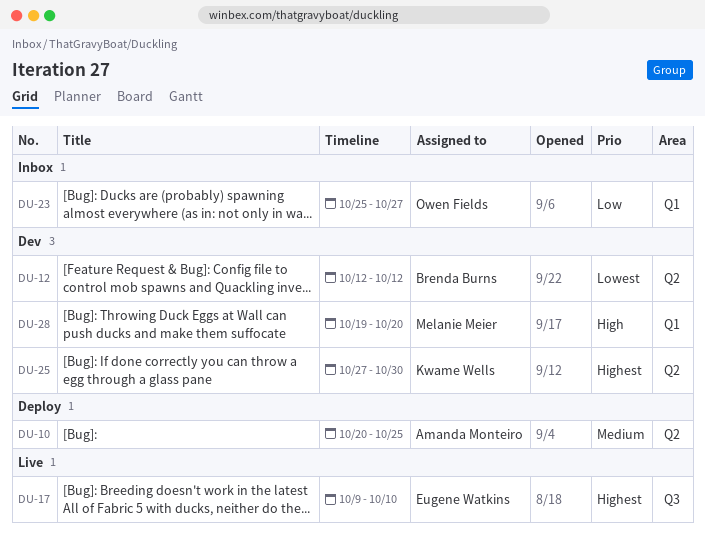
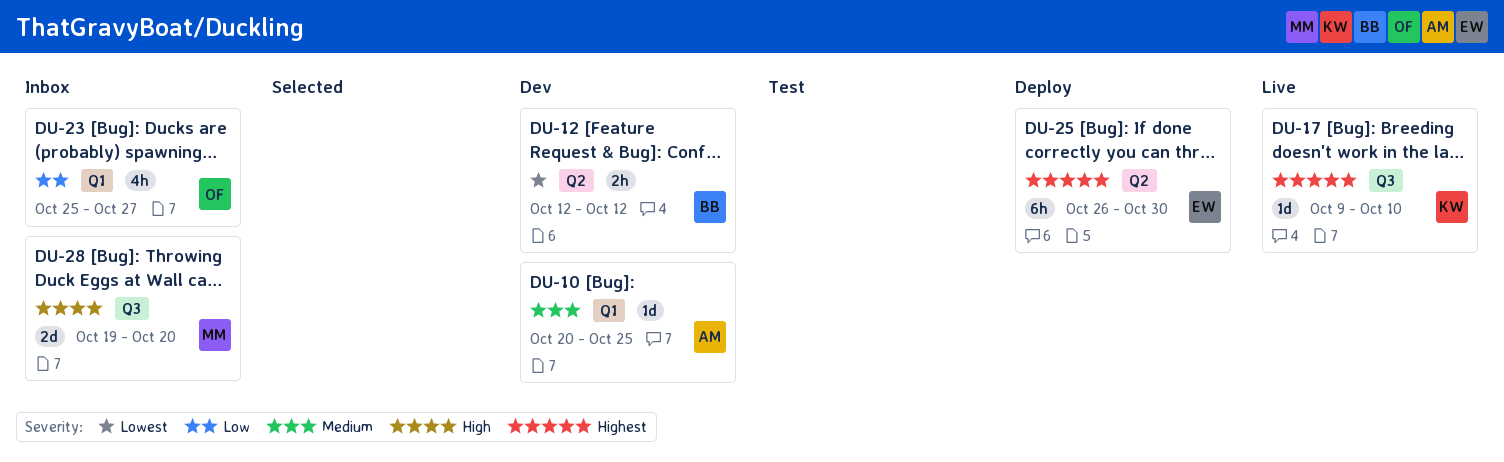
DU-10, status: Deploy -> Dev
DU-10, label: Q2 -> Q1
DU-17, owner: Eugene Watkins -> Kwame Wells
DU-25, status: Dev -> Deploy
DU-25, owner: Kwame Wells -> Eugene Watkins
DU-25, start: Oct 27 -> Oct 26
DU-28, status: Dev -> Inbox
DU-28, label: Q1 -> Q3

